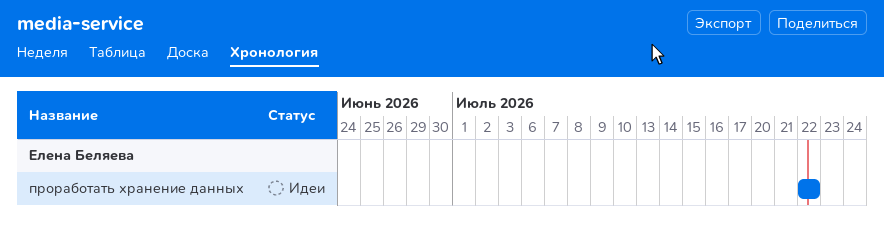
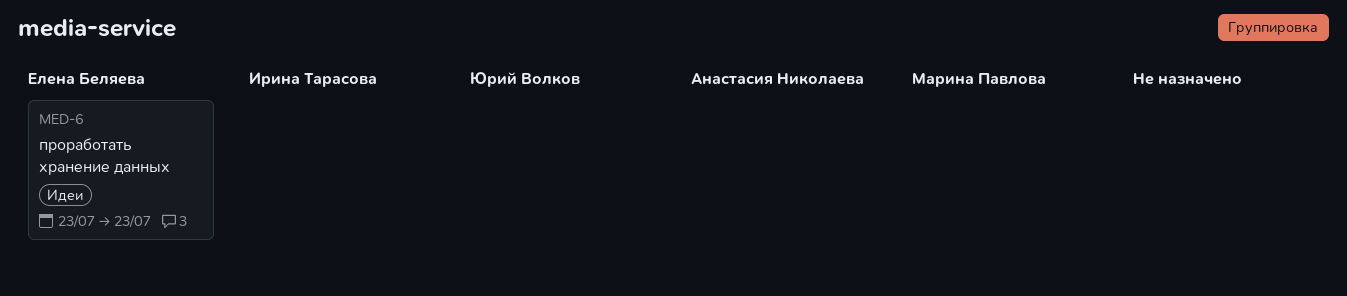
проработать хранение данных, start: Jul 22 -> Jul 23
проработать хранение данных, due: Jul 22 -> Jul 23

